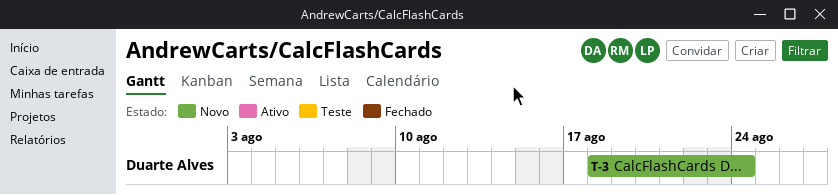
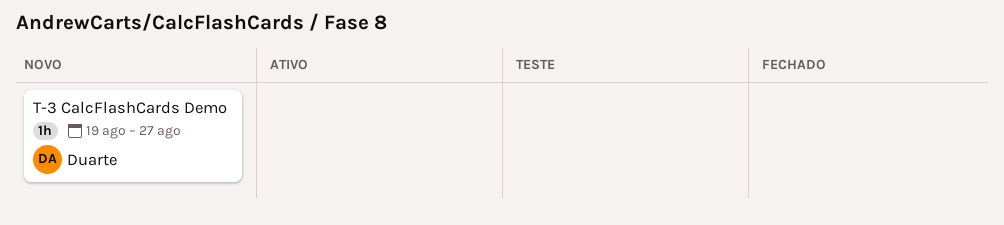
T-3, start: Aug 18 -> Aug 19
T-3, due: Aug 24 -> Aug 27

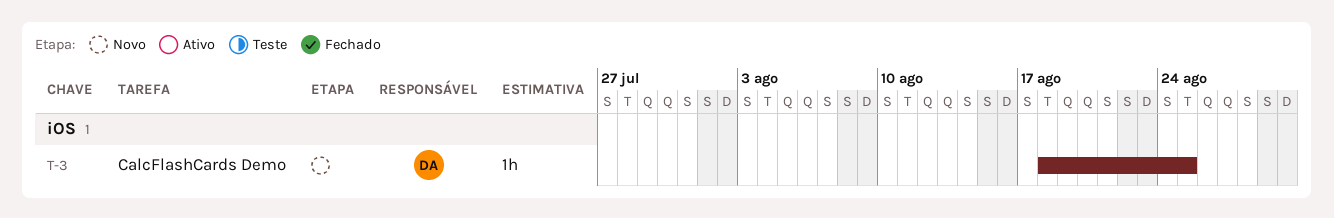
T-3, start: Aug 19 -> Aug 18
T-3, due: Aug 27 -> Aug 25

